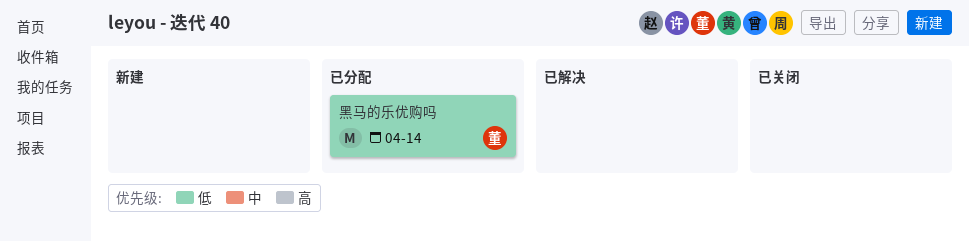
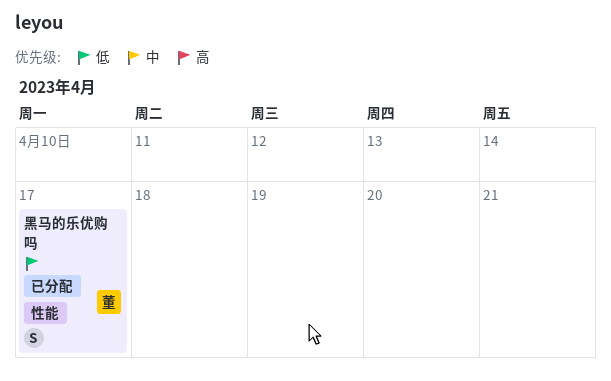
黑马的乐优购吗, estimate: M -> S
黑马的乐优购吗, due: Apr 14 -> Apr 17

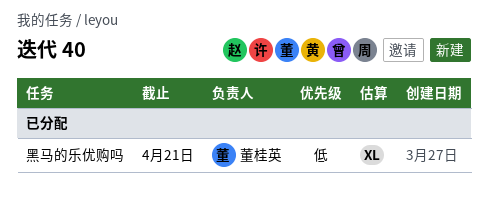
黑马的乐优购吗, estimate: S -> XL
黑马的乐优购吗, due: Apr 17 -> Apr 21

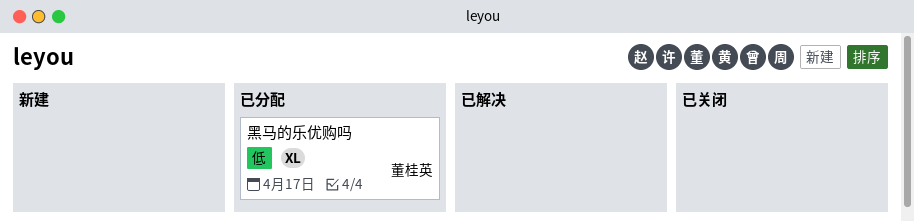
黑马的乐优购吗, due: Apr 21 -> Apr 17

